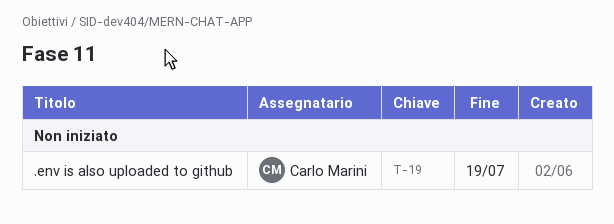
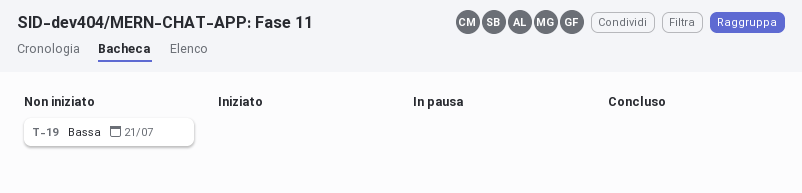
T-19, due: Jul 19 -> Jul 21

